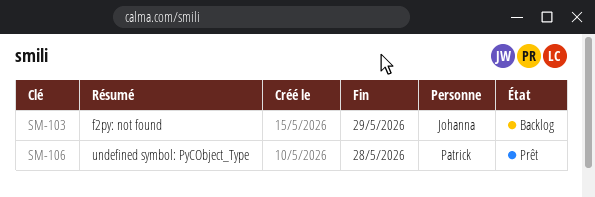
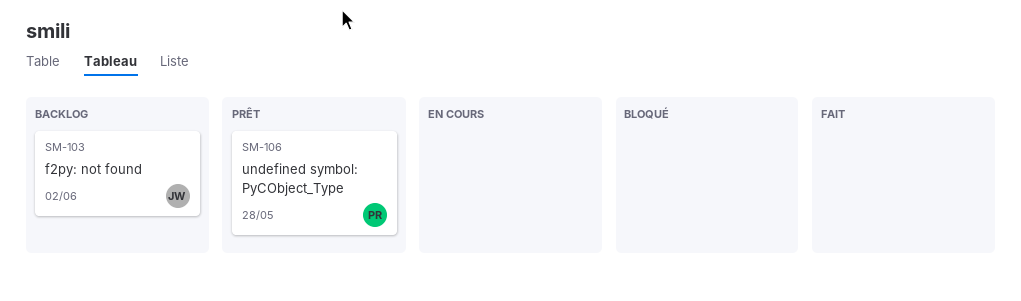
SM-103, due: May 29 -> Jun 2

